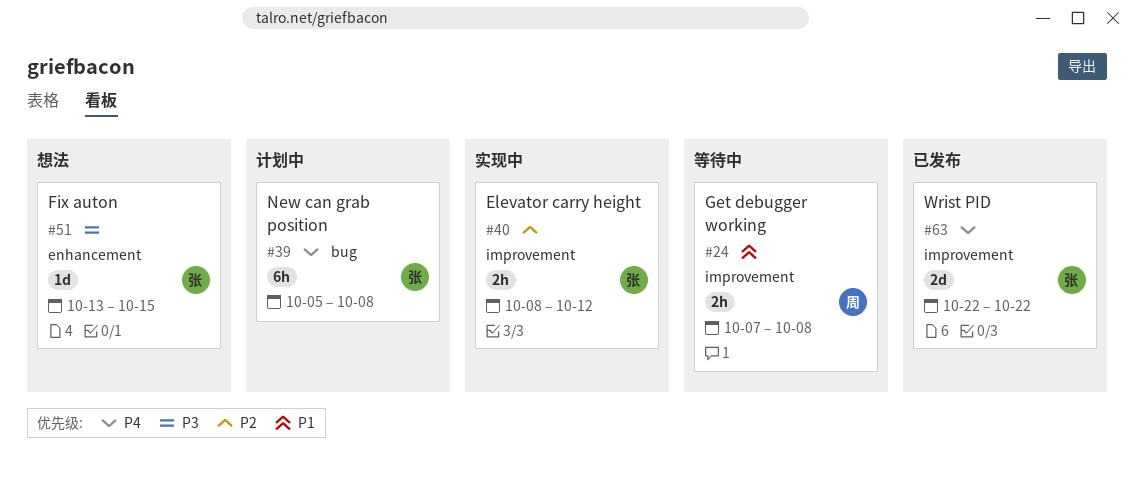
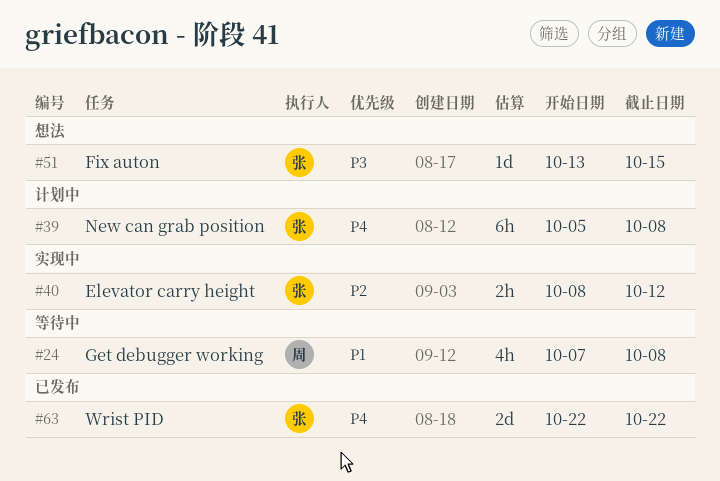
#24, estimate: 2h -> 4h

